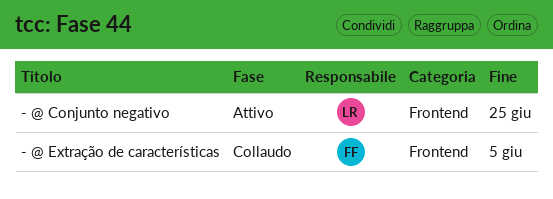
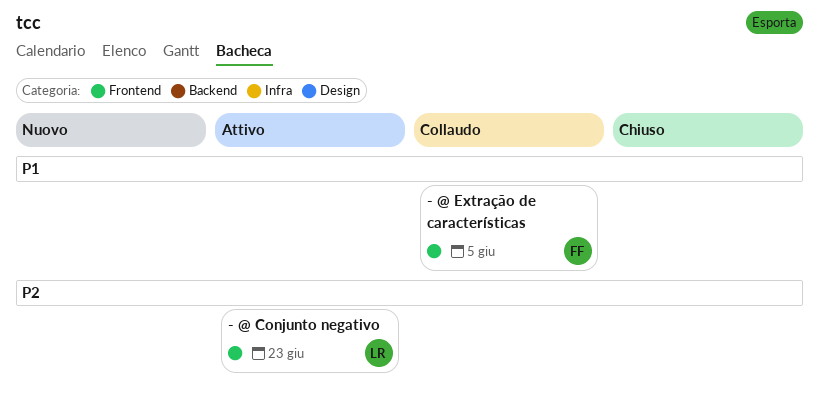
- @ Conjunto negativo, due: Jun 25 -> Jun 23

